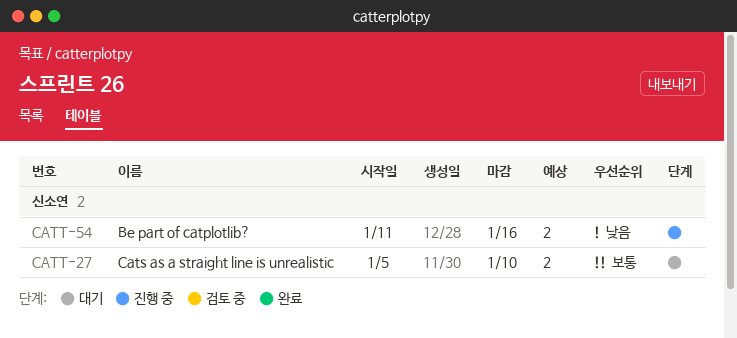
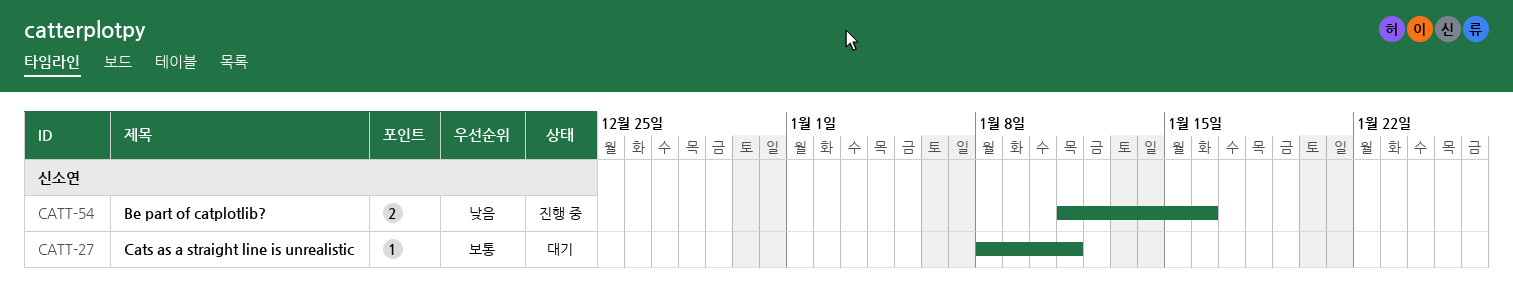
CATT-27, estimate: 2 -> 1
CATT-27, start: Jan 5 -> Jan 8
CATT-27, due: Jan 10 -> Jan 11

